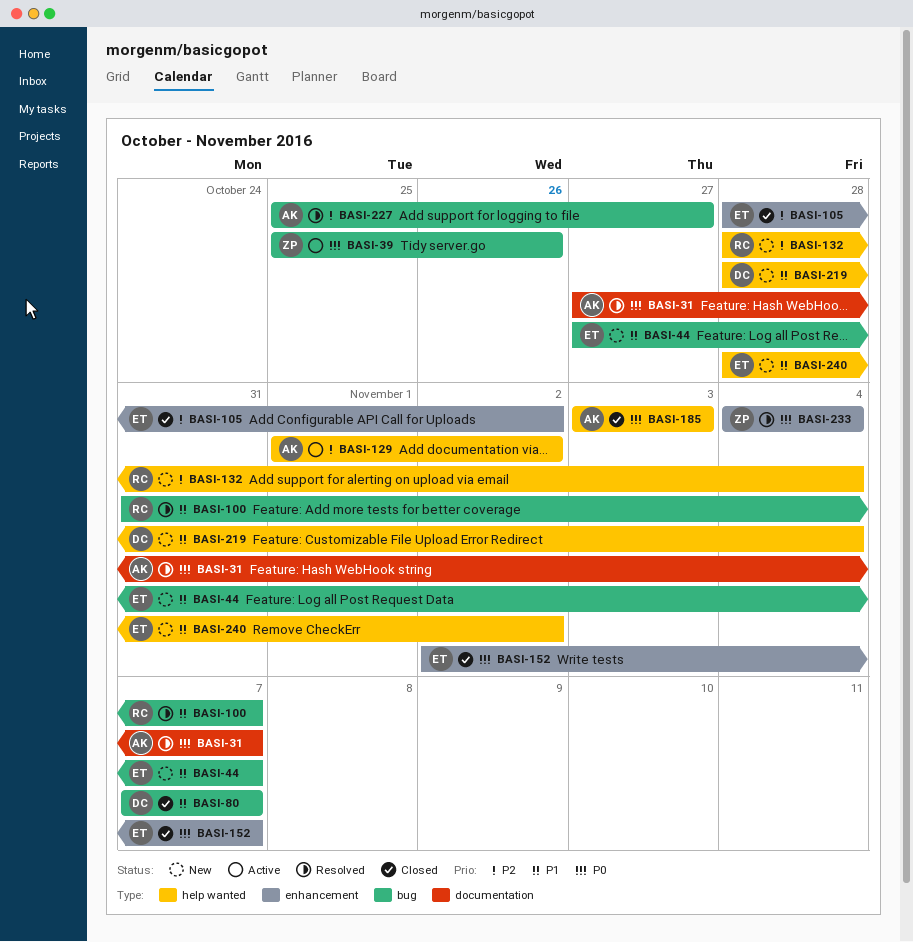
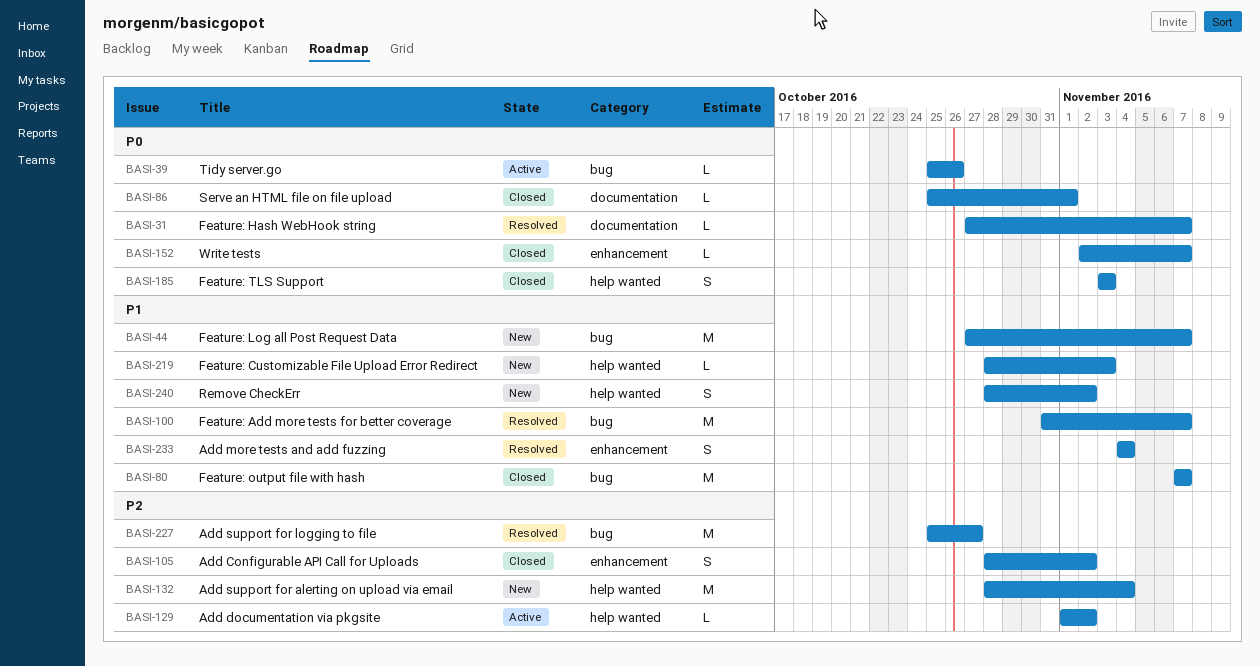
BASI-86: none -> present
BASI-219, due: Nov 4 -> Nov 3
BASI-233, priority: P0 -> P1

